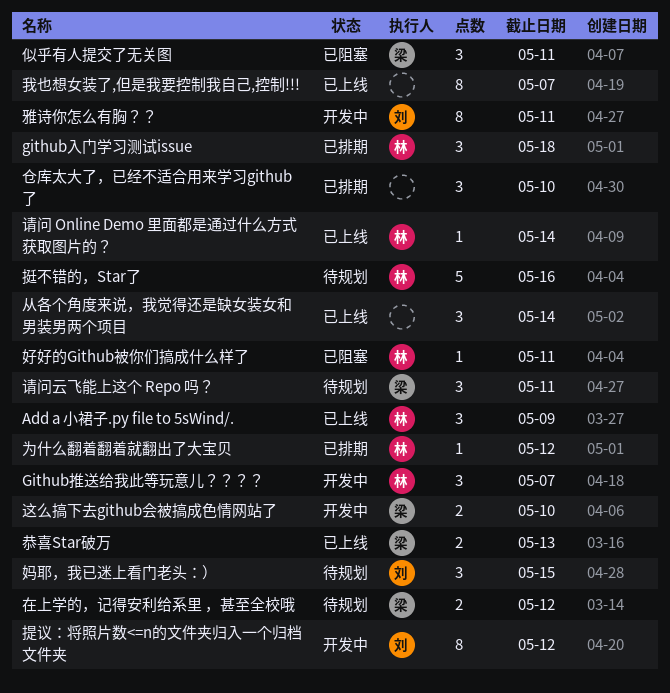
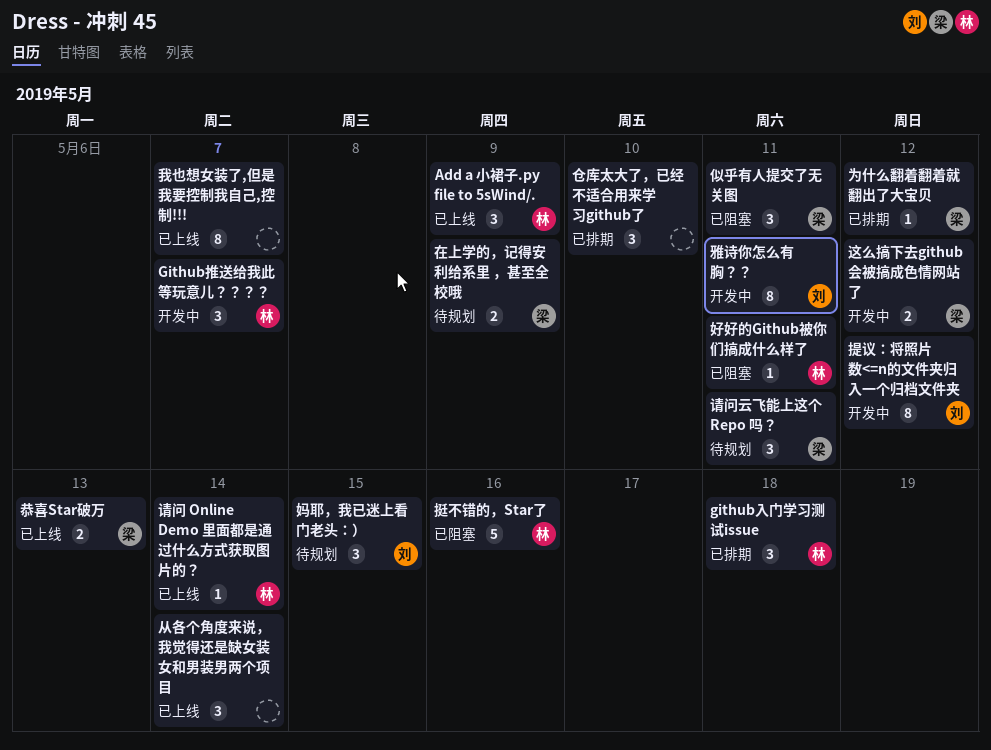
为什么翻着翻着就翻出了大宝贝, owner: 林 -> 梁
在上学的，记得安利给系里 ，甚至全校哦, due: May 12 -> May 9
挺不错的，Star了, status: 待规划 -> 已阻塞
这么搞下去github会被搞成色情网站了, due: May 10 -> May 12

